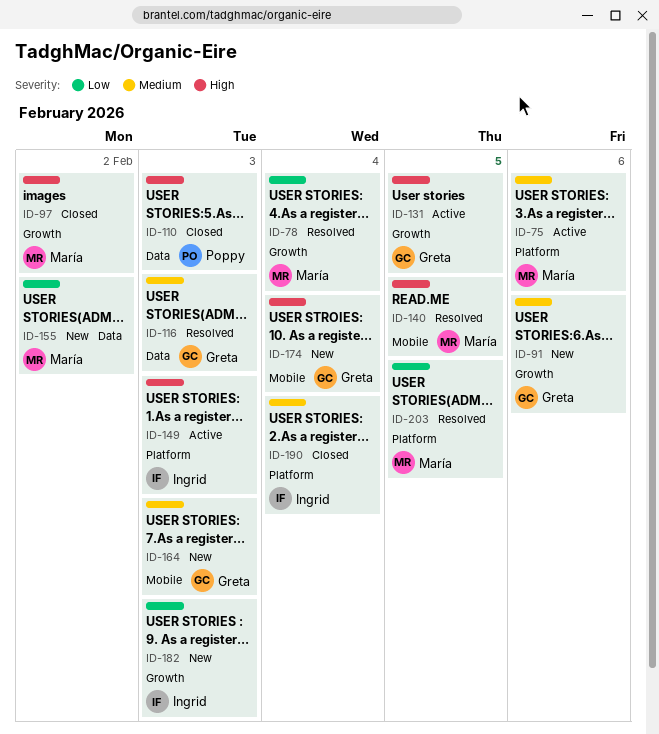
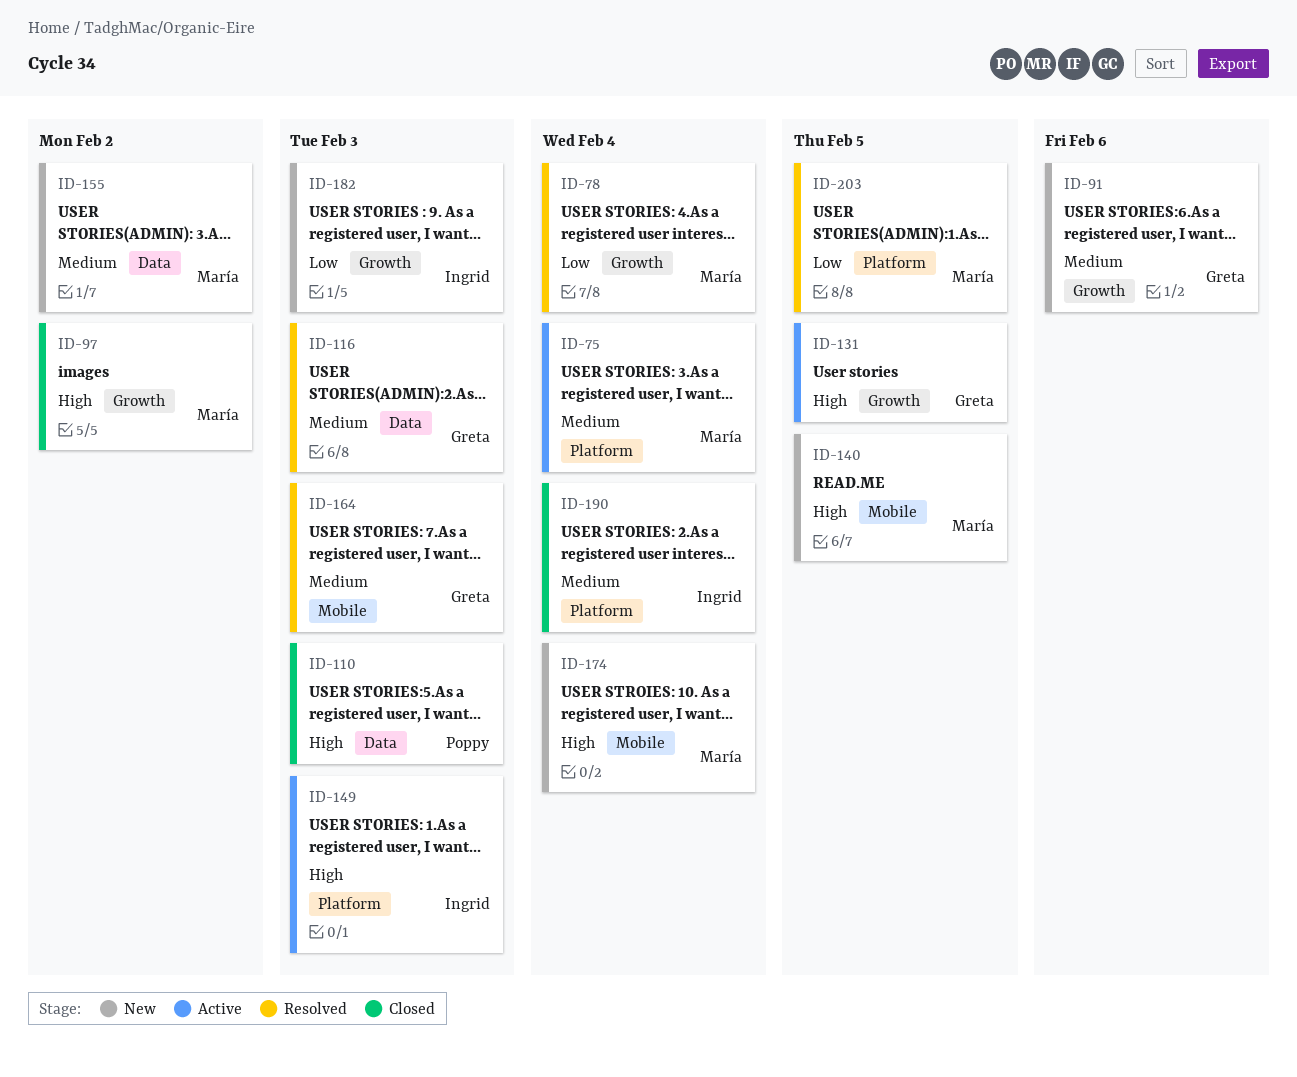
ID-75, due: Feb 6 -> Feb 4
ID-140, status: Resolved -> New
ID-155, priority: Low -> Medium
ID-164, status: New -> Resolved
ID-174, owner: Greta -> María

